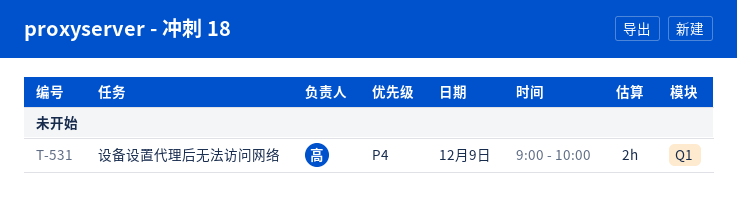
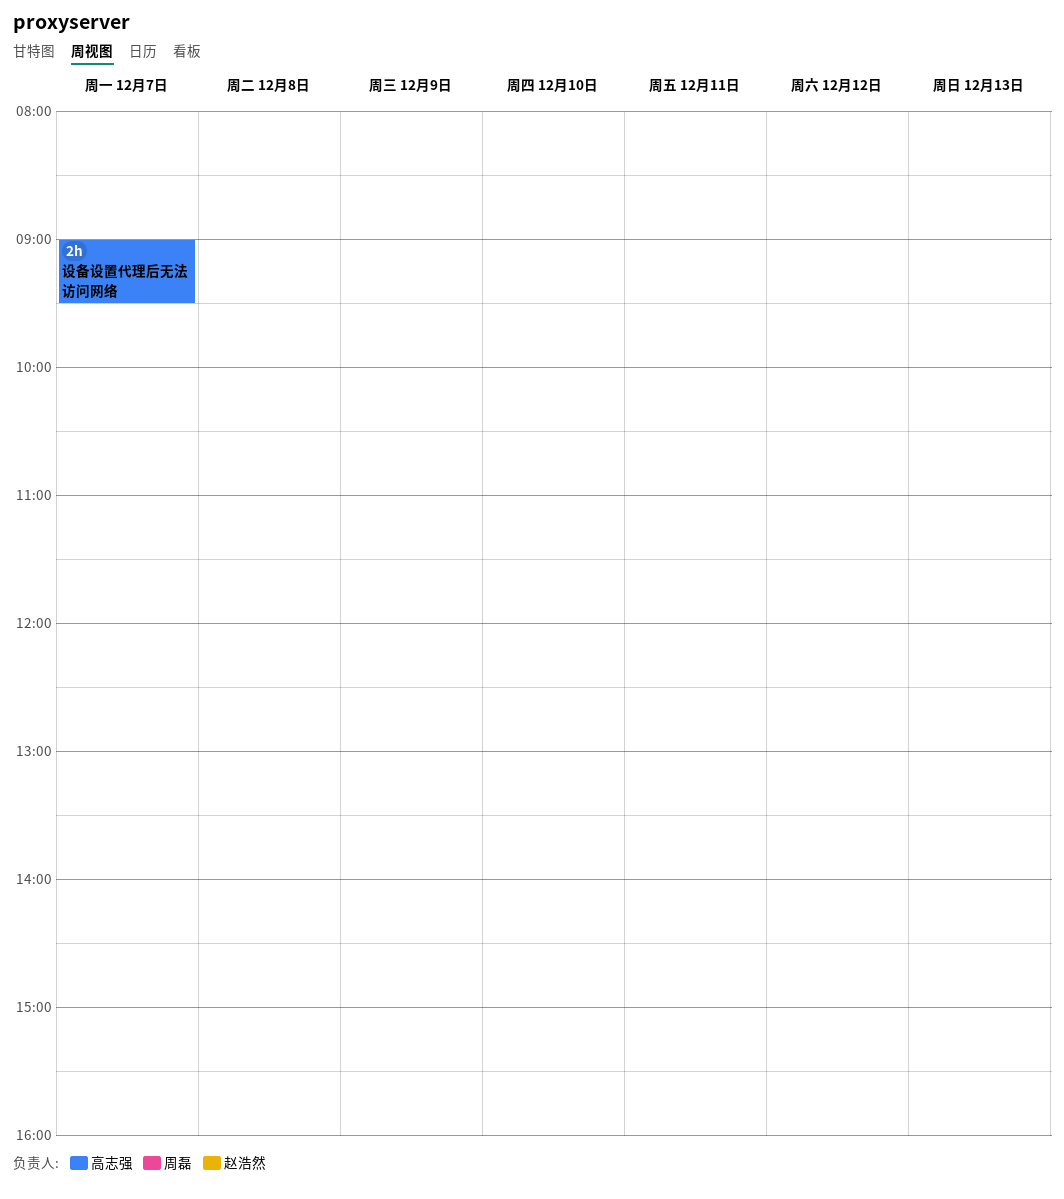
设备设置代理后无法访问网络, day: Dec 9 -> Dec 7
设备设置代理后无法访问网络, ends: 10:00 -> 09:30

